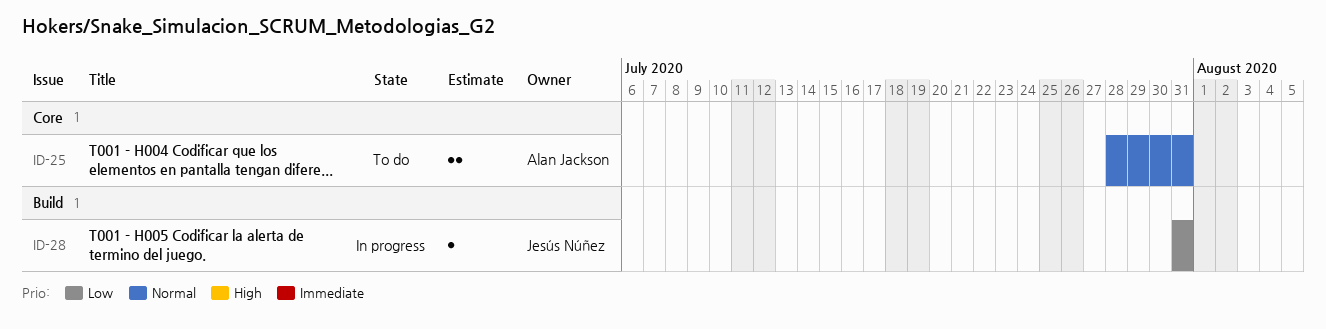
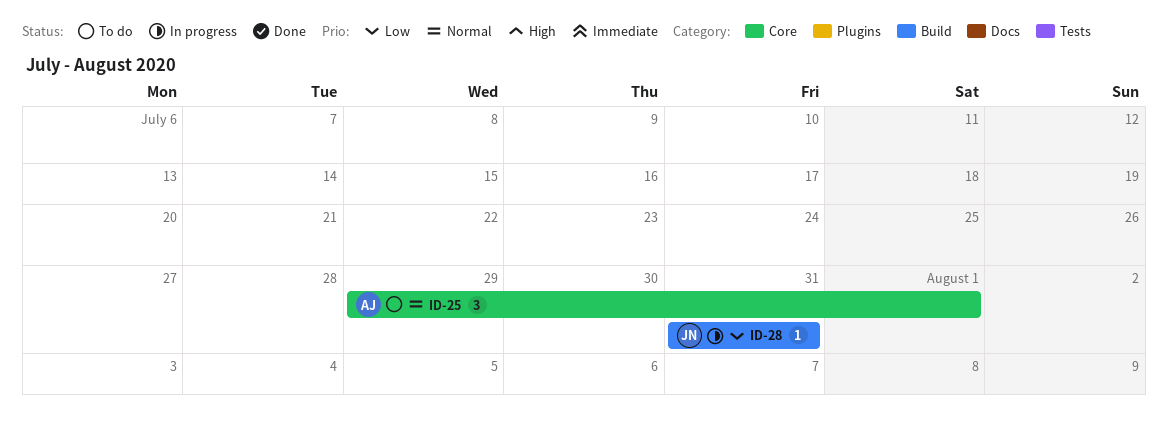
ID-25, estimate: 2 -> 3
ID-25, start: Jul 28 -> Jul 29
ID-25, due: Jul 31 -> Aug 1

